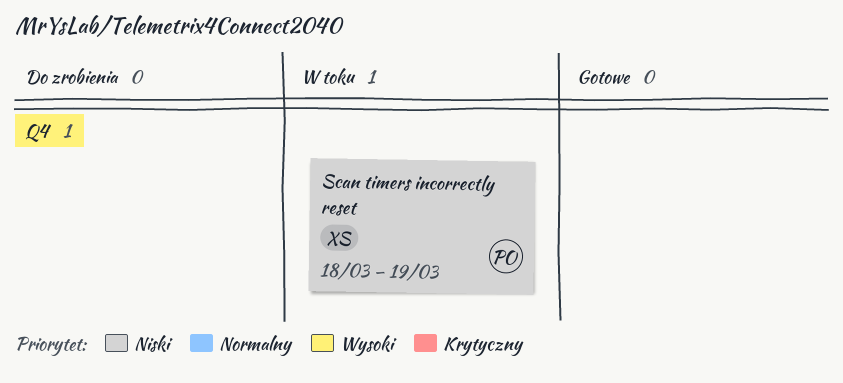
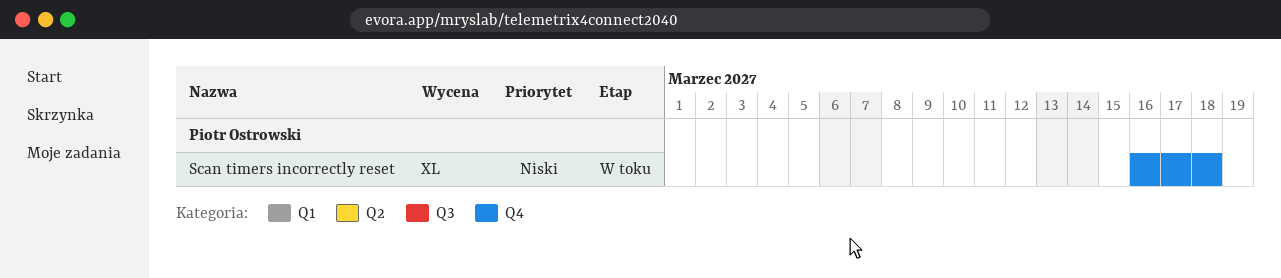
Scan timers incorrectly reset, estimate: XS -> XL
Scan timers incorrectly reset, start: Mar 18 -> Mar 16
Scan timers incorrectly reset, due: Mar 19 -> Mar 18

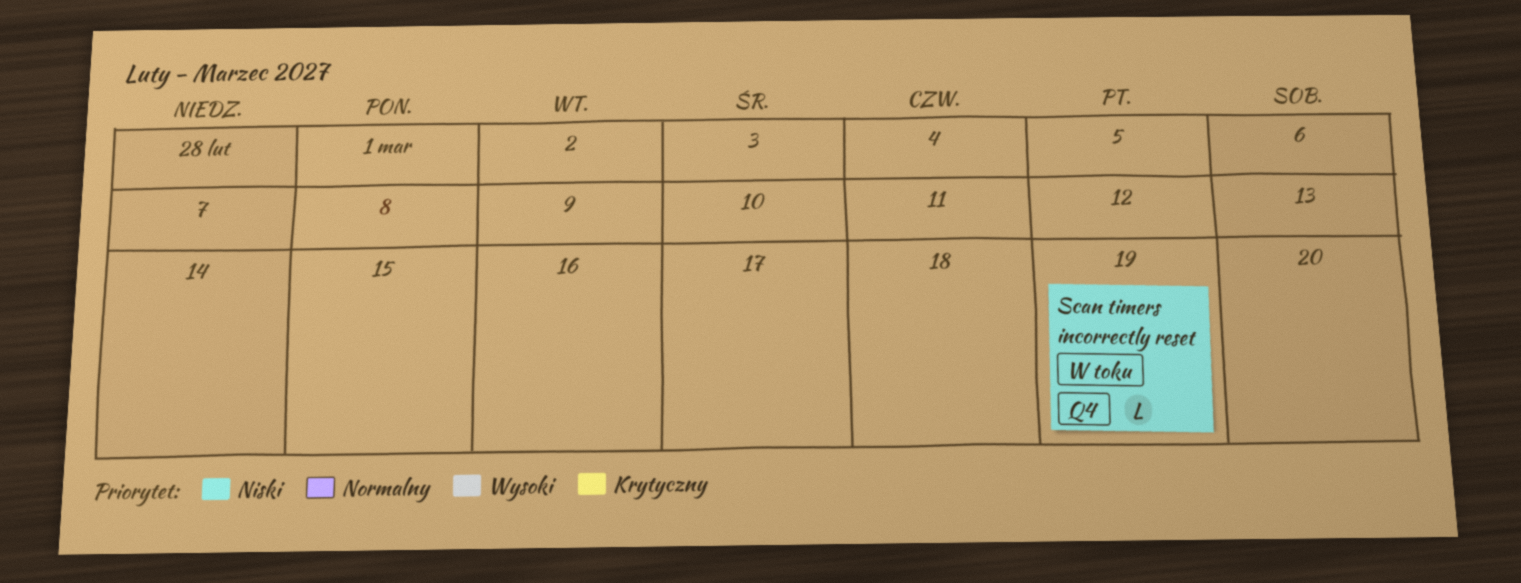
Scan timers incorrectly reset, estimate: XL -> L
Scan timers incorrectly reset, due: Mar 18 -> Mar 19

